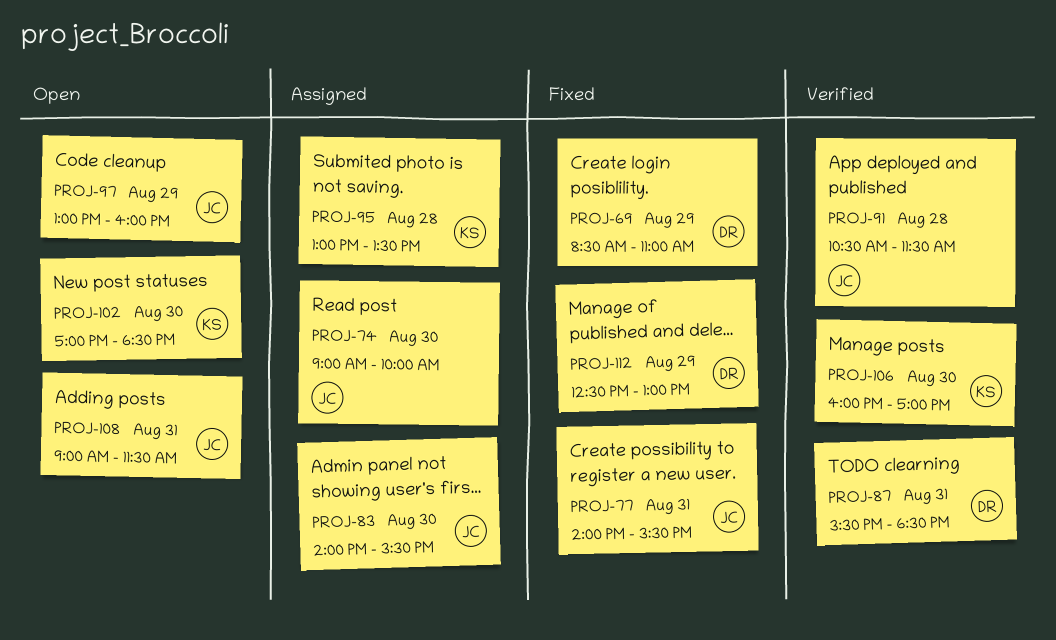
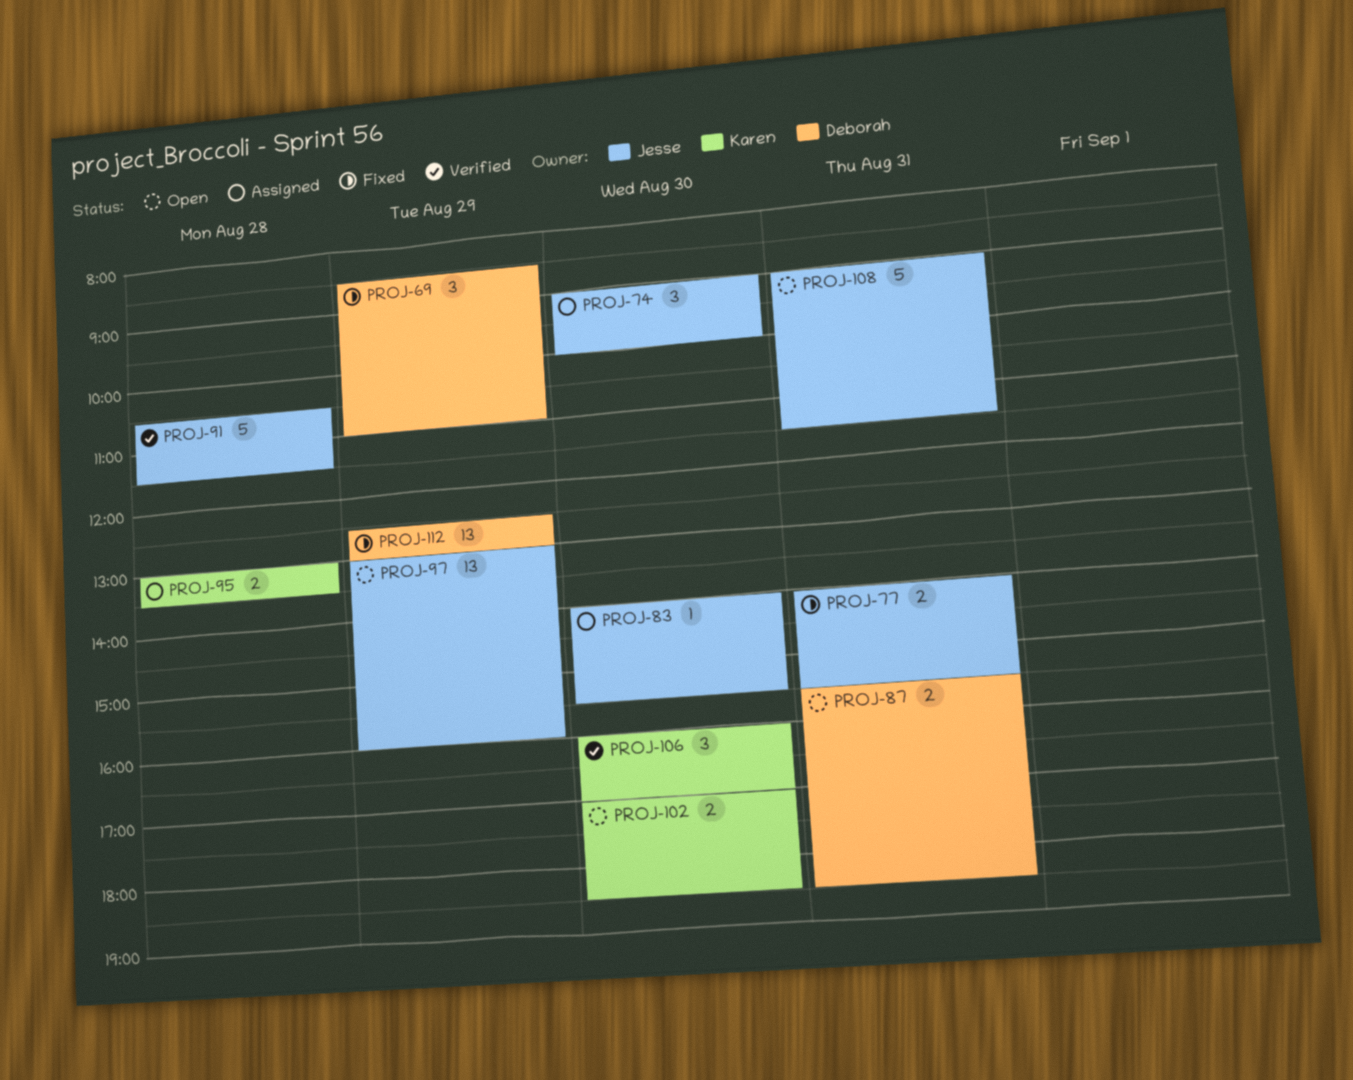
PROJ-87, status: Verified -> Open

